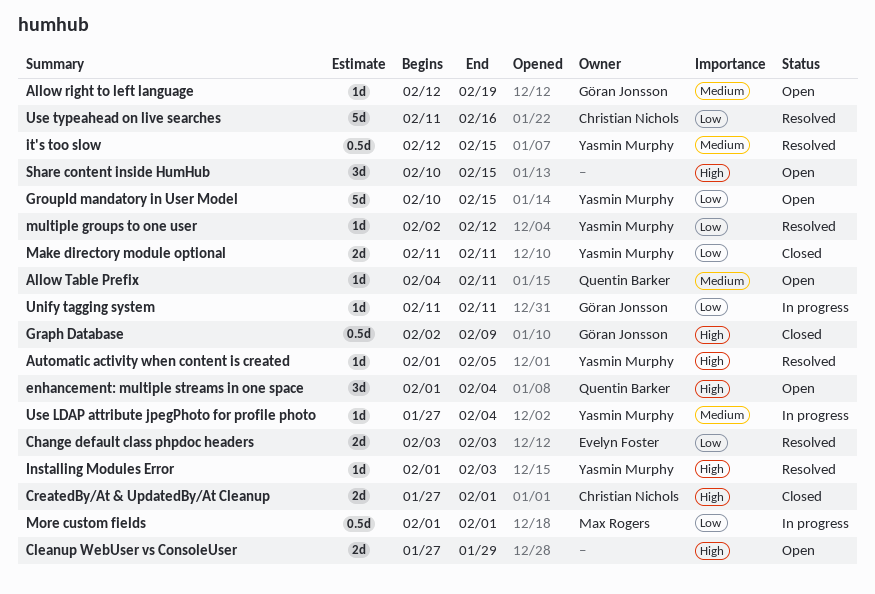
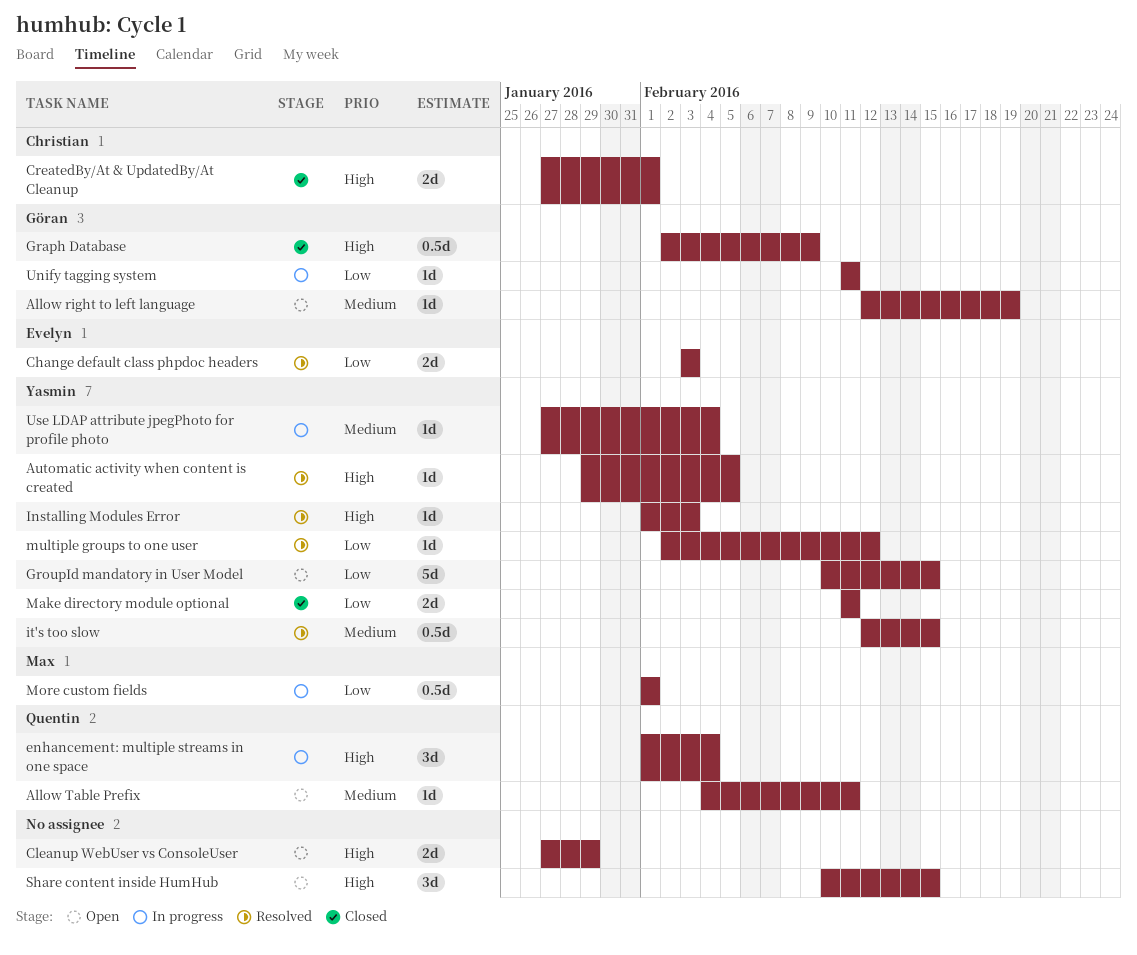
Automatic activity when content is created, start: Feb 1 -> Jan 29
enhancement: multiple streams in one space, status: Open -> In progress
Use typeahead on live searches: present -> none

